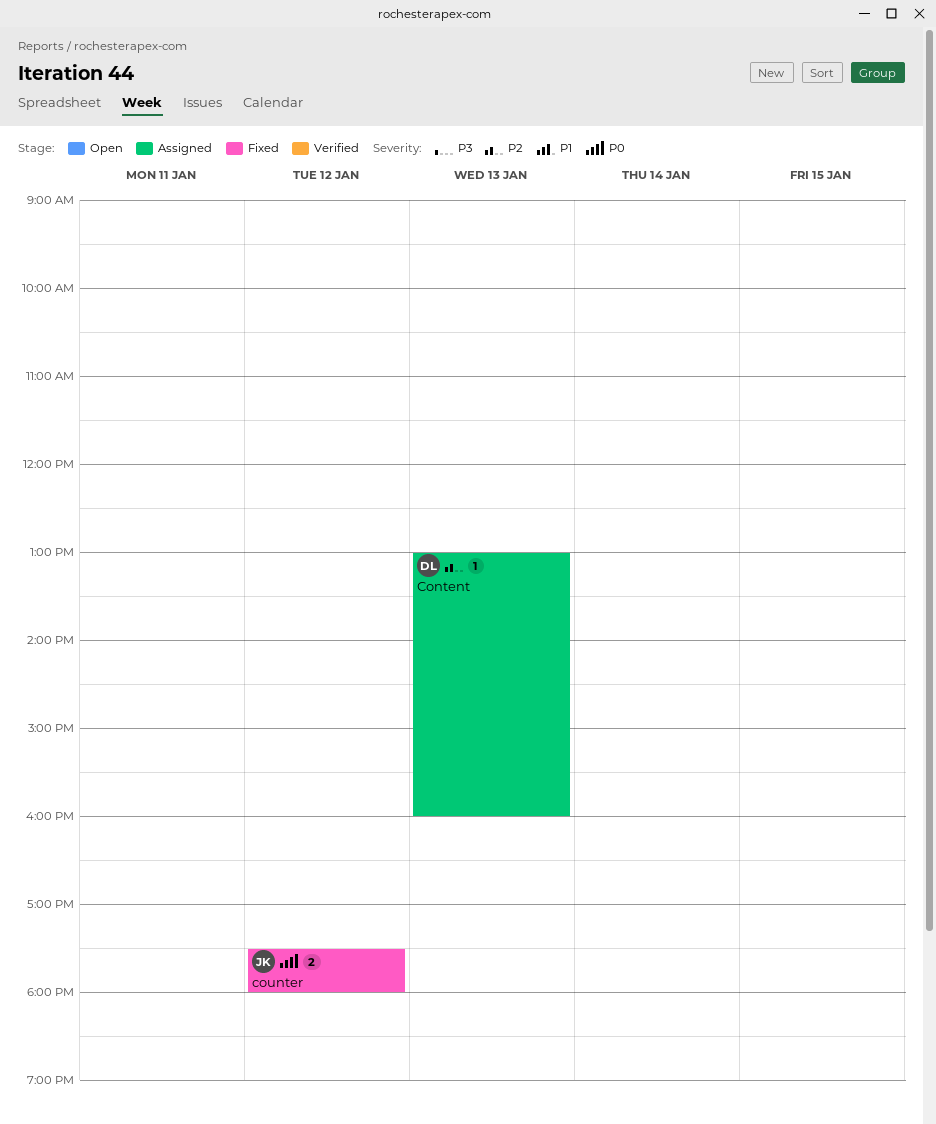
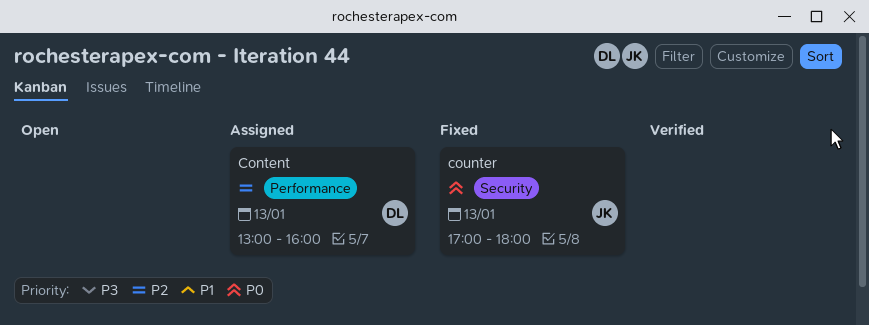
counter, day: Jan 12 -> Jan 13
counter, begins: 17:30 -> 17:00

